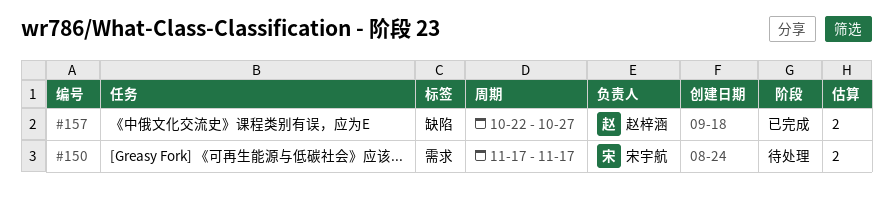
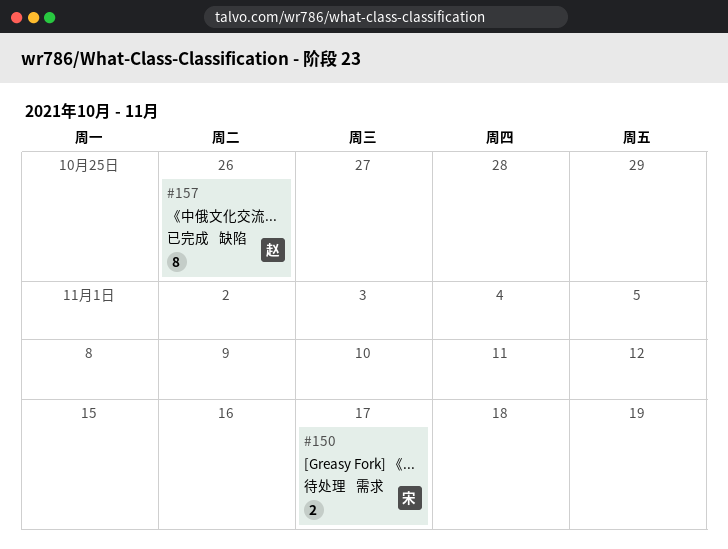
#157, estimate: 2 -> 8
#157, due: Oct 27 -> Oct 26

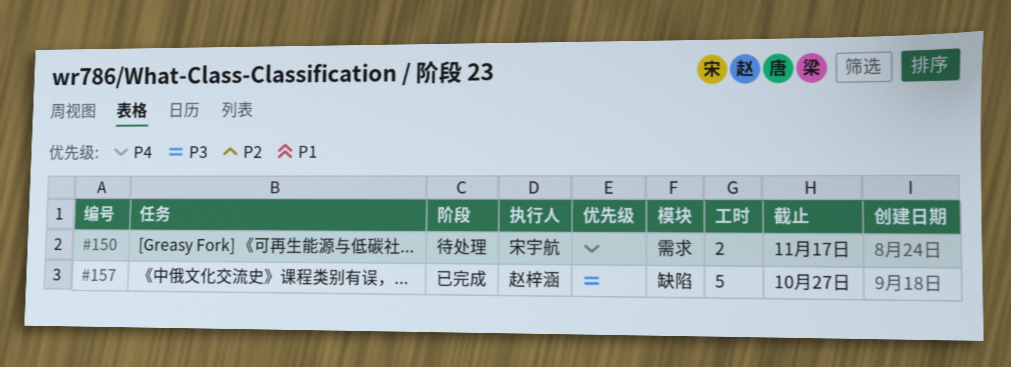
#157, estimate: 8 -> 5
#157, due: Oct 26 -> Oct 27

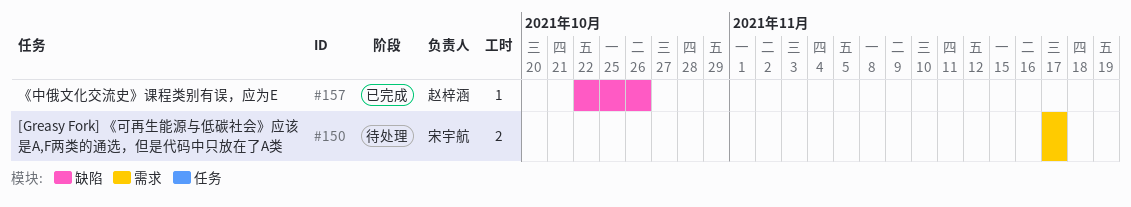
#157, estimate: 5 -> 1
#157, due: Oct 27 -> Oct 26

